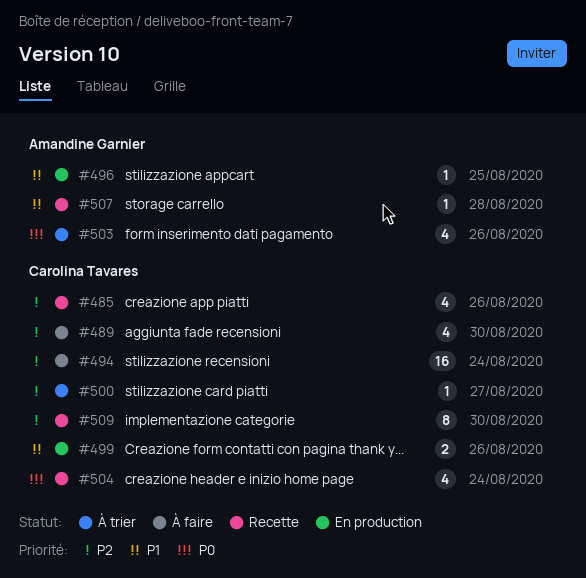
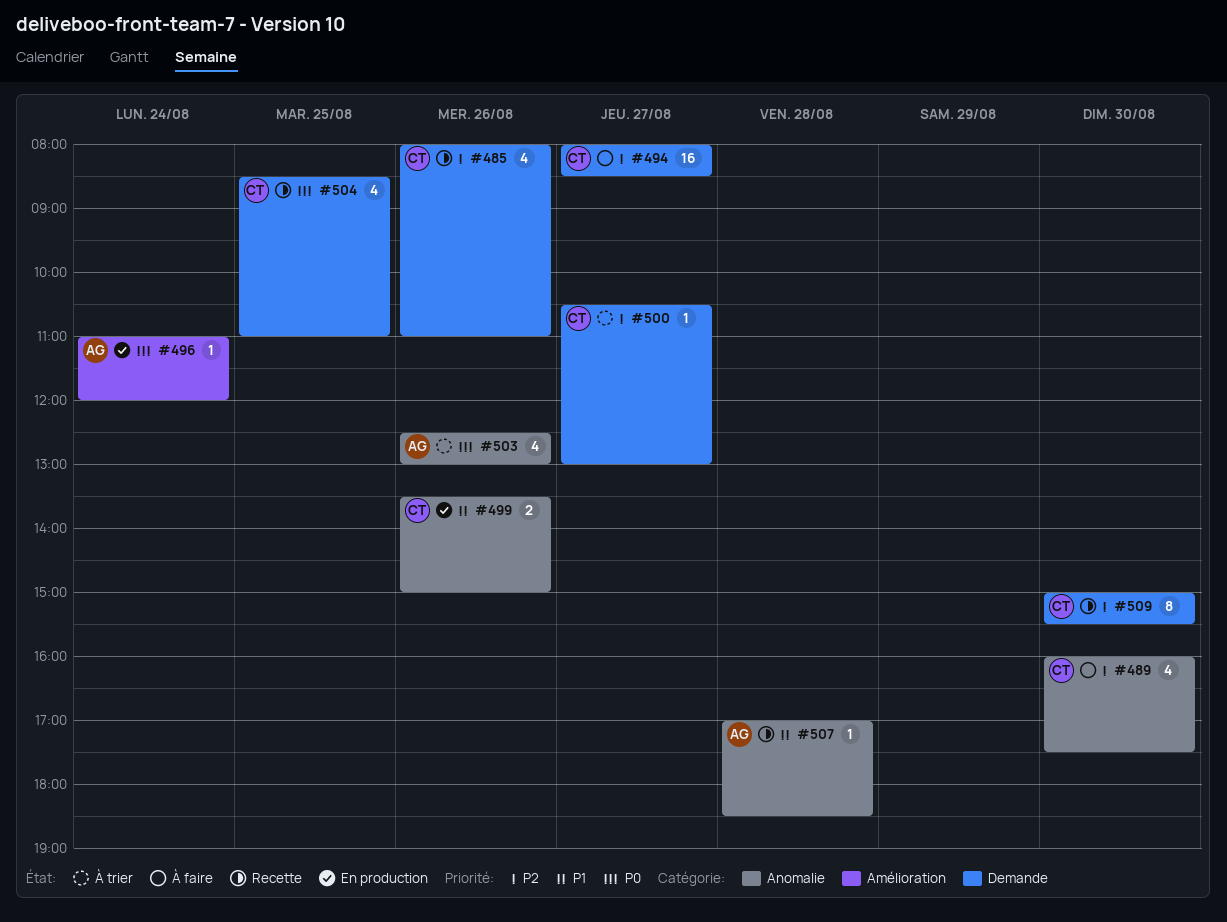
#494, day: Aug 24 -> Aug 27
#496, priority: P1 -> P0
#496, day: Aug 25 -> Aug 24
#504, day: Aug 24 -> Aug 25

